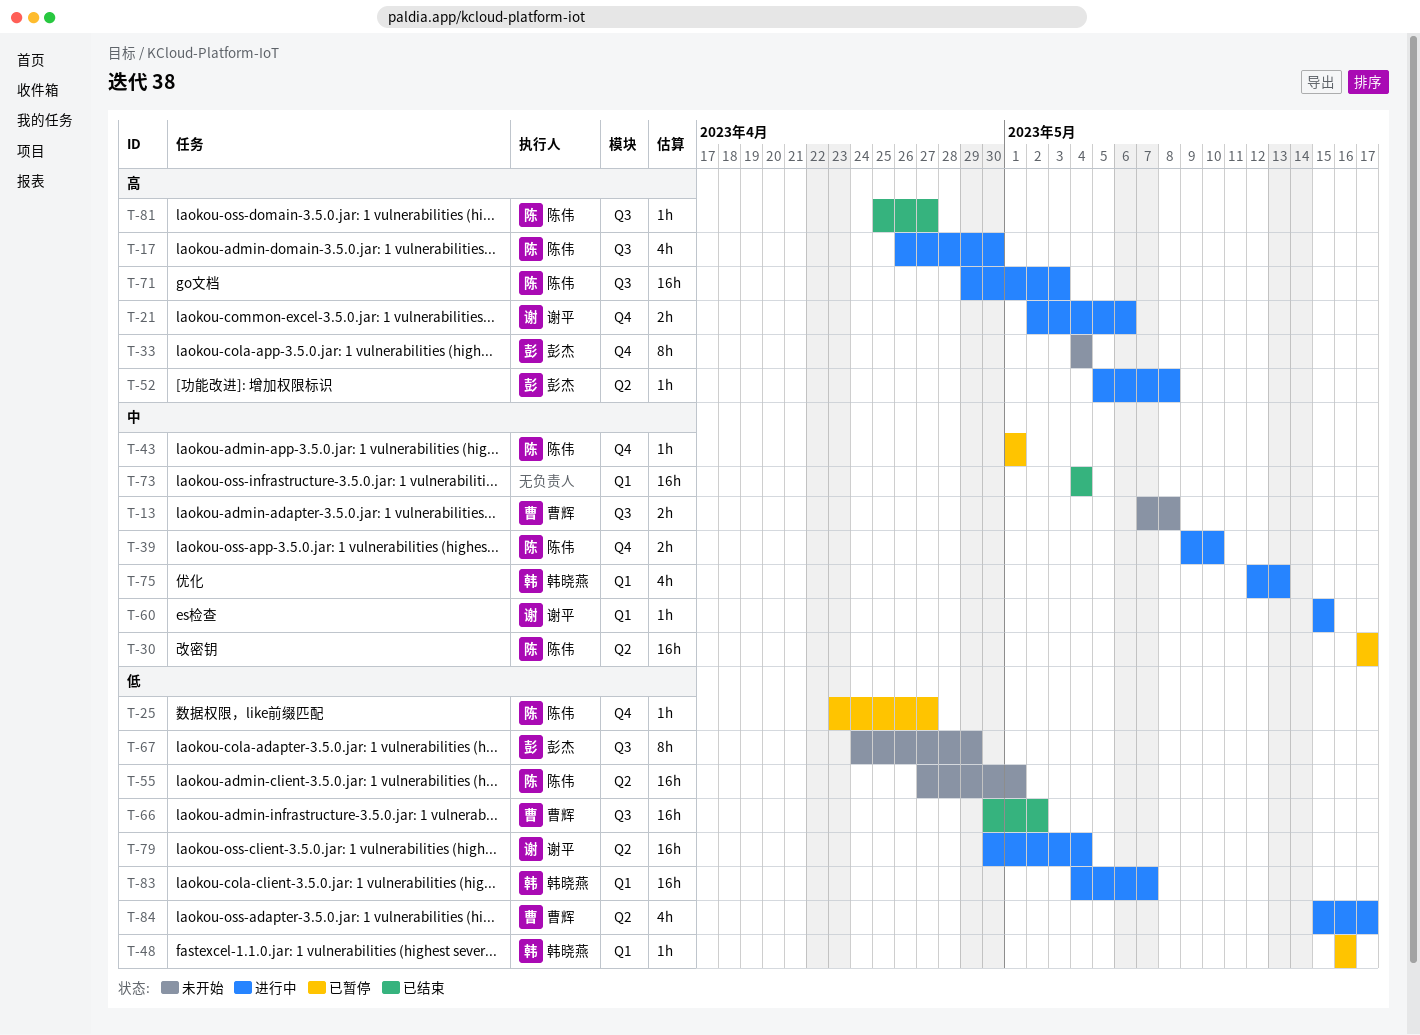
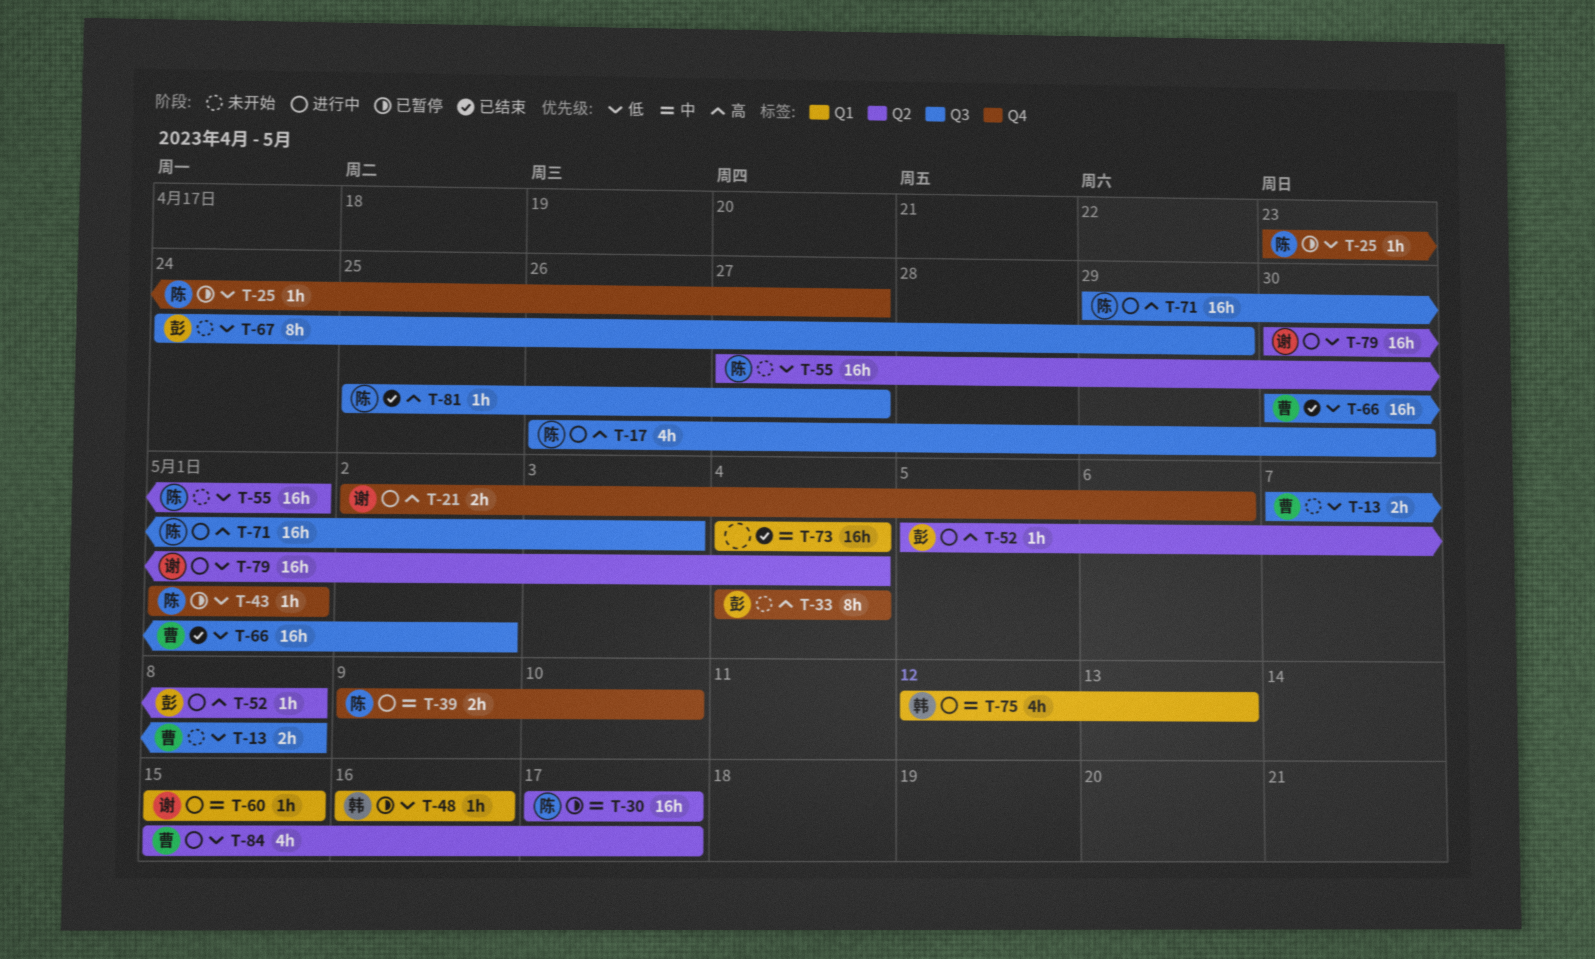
T-13, priority: 中 -> 低
T-43, priority: 中 -> 低
T-83: present -> none

